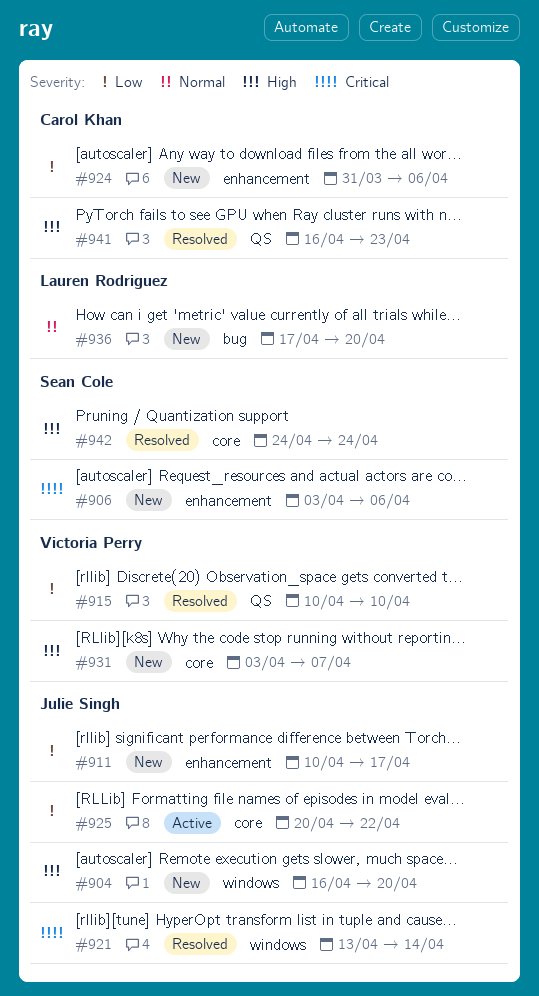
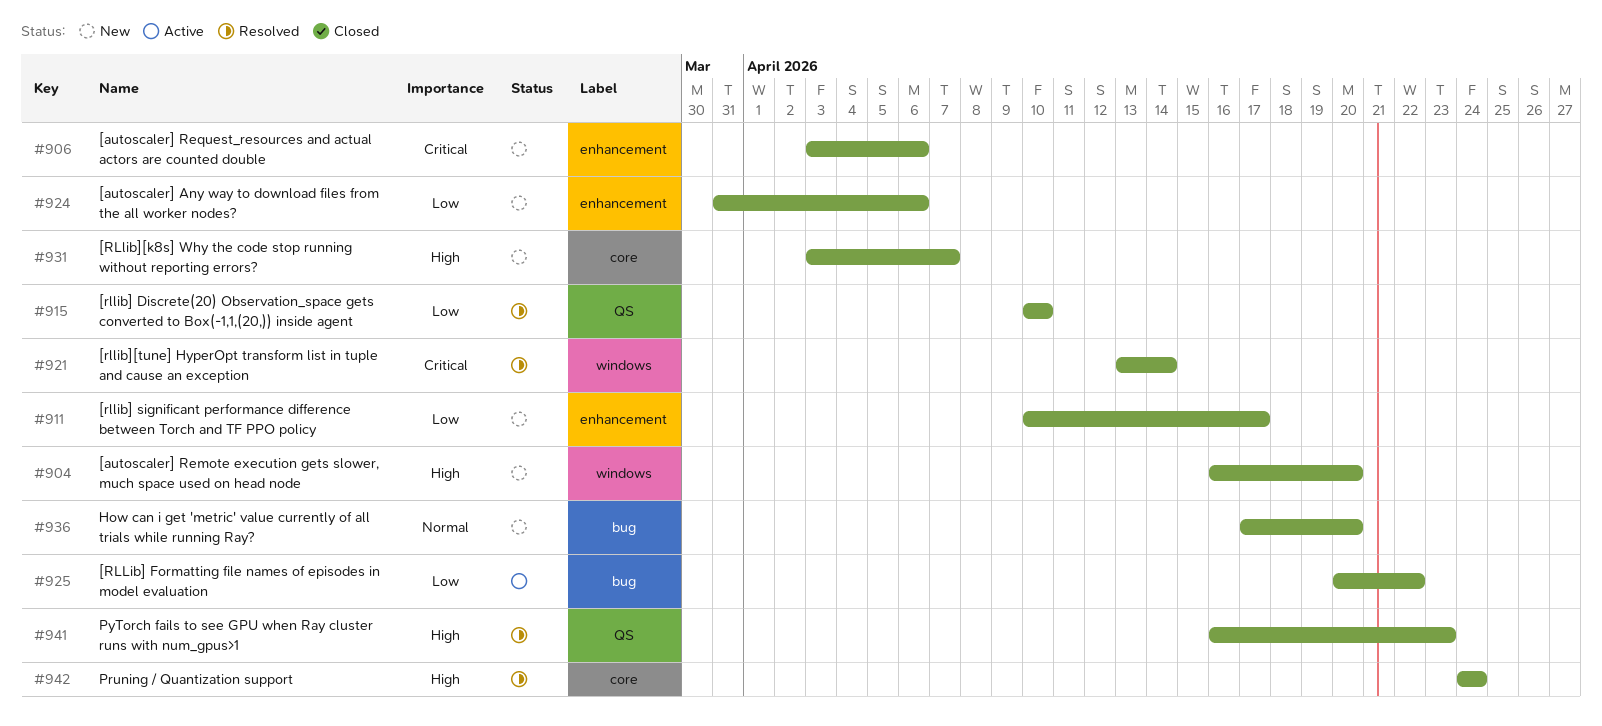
#925, label: core -> bug

